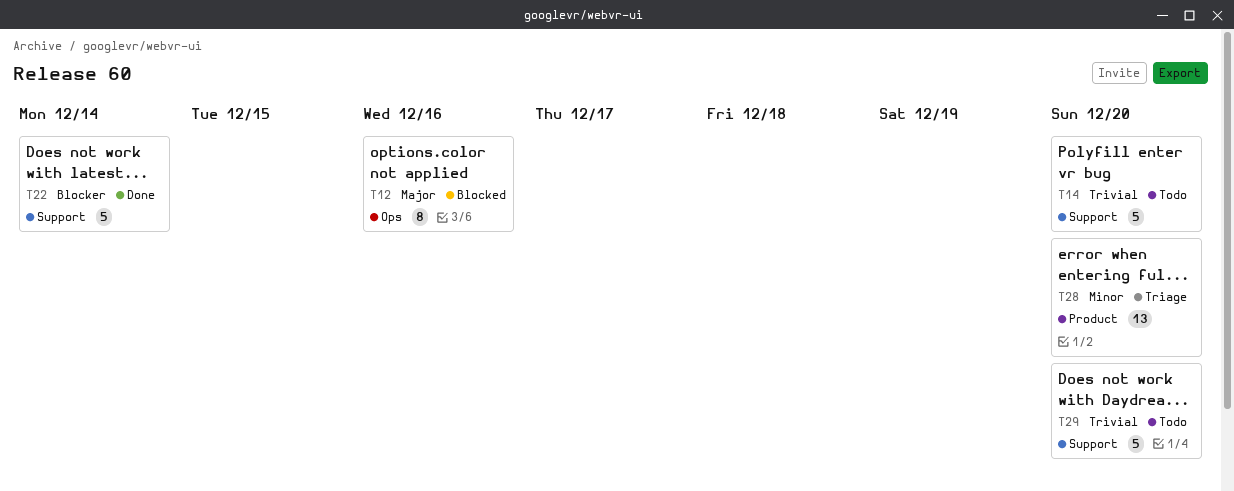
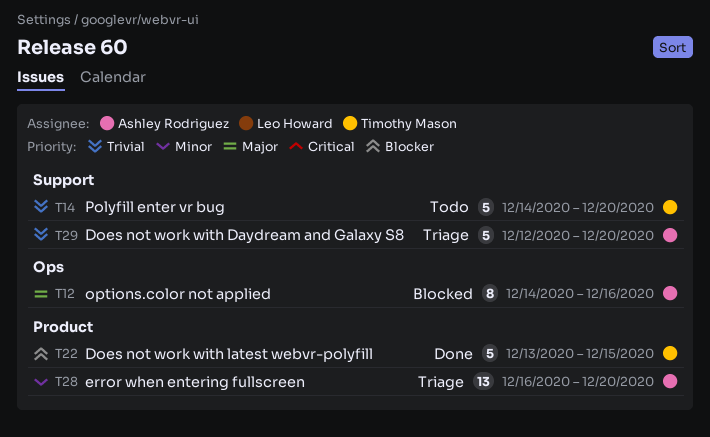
T22, label: Support -> Product
T22, due: Dec 14 -> Dec 15
T29, status: Todo -> Triage

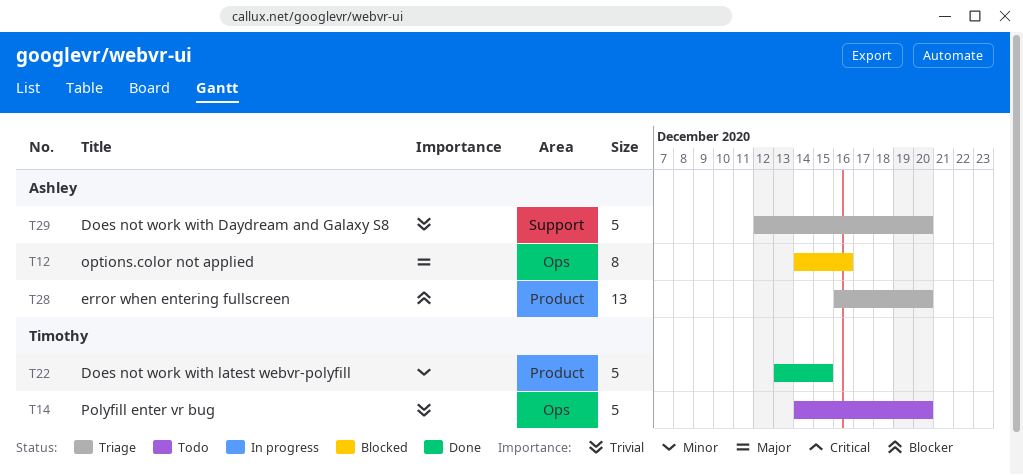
T14, label: Support -> Ops
T22, priority: Blocker -> Minor
T28, priority: Minor -> Blocker

